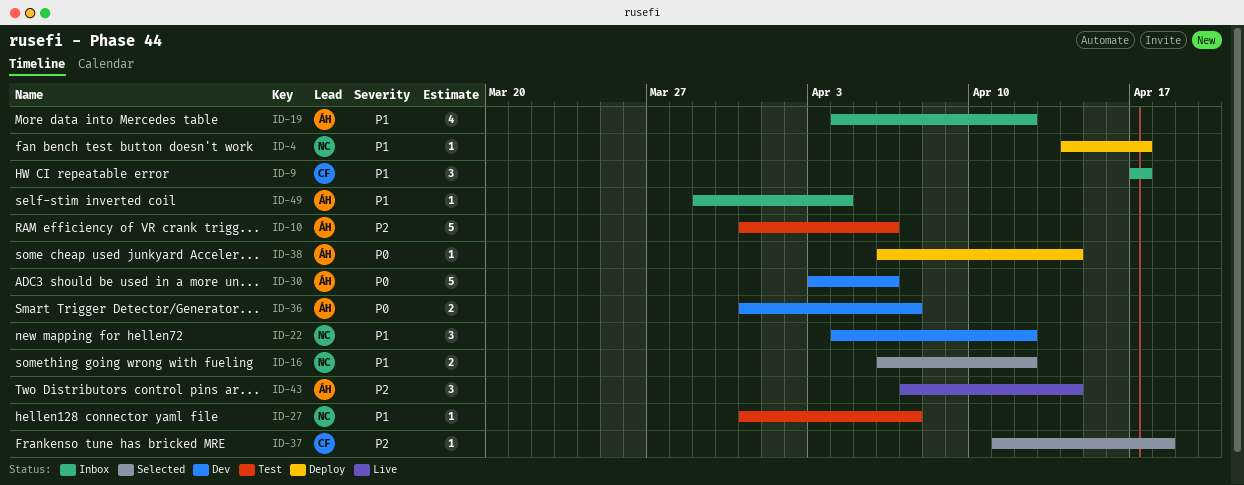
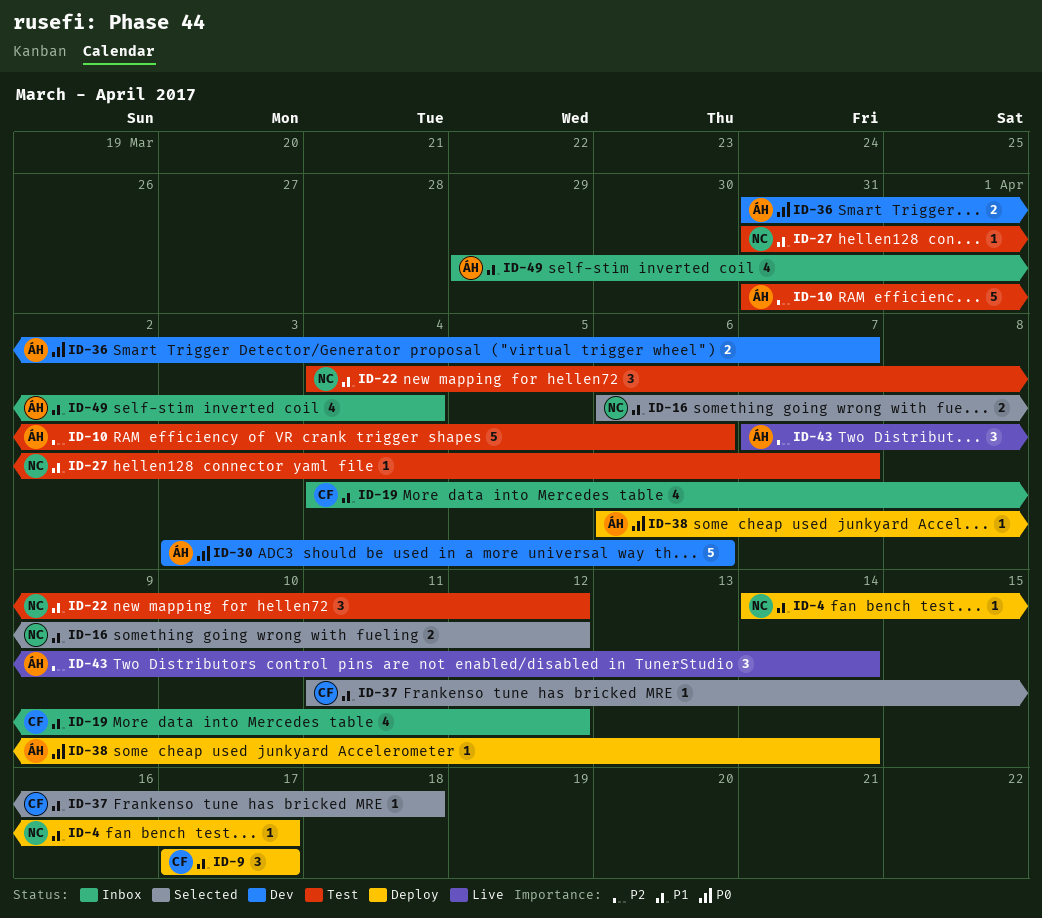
ID-9, status: Inbox -> Deploy
ID-19, owner: ÁH -> CF
ID-22, status: Dev -> Test
ID-37, priority: P2 -> P1
ID-49, estimate: 1 -> 4

